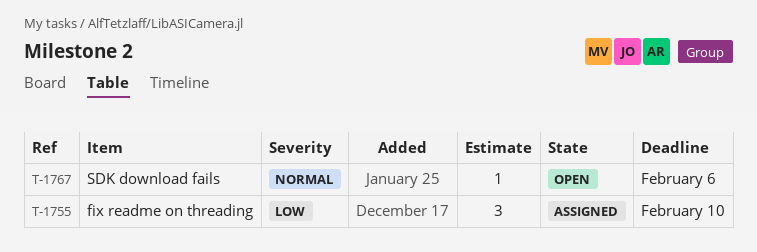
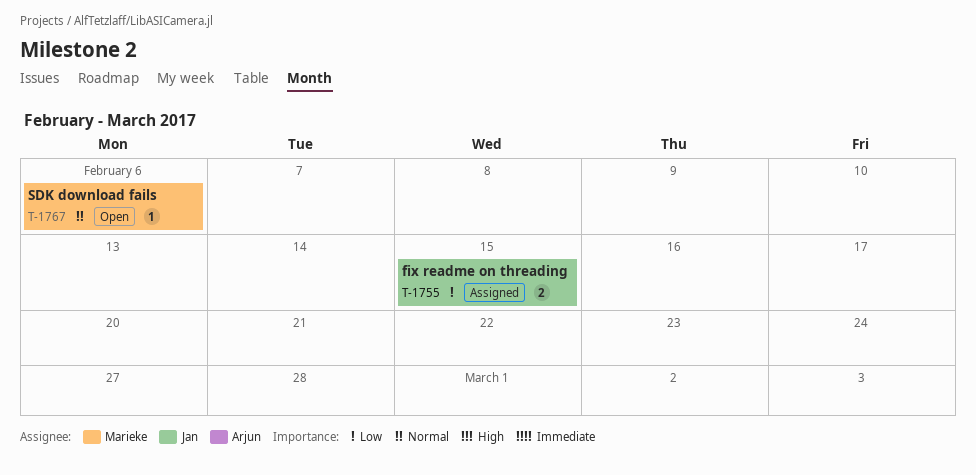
T-1755, estimate: 3 -> 2
T-1755, due: Feb 10 -> Feb 15

